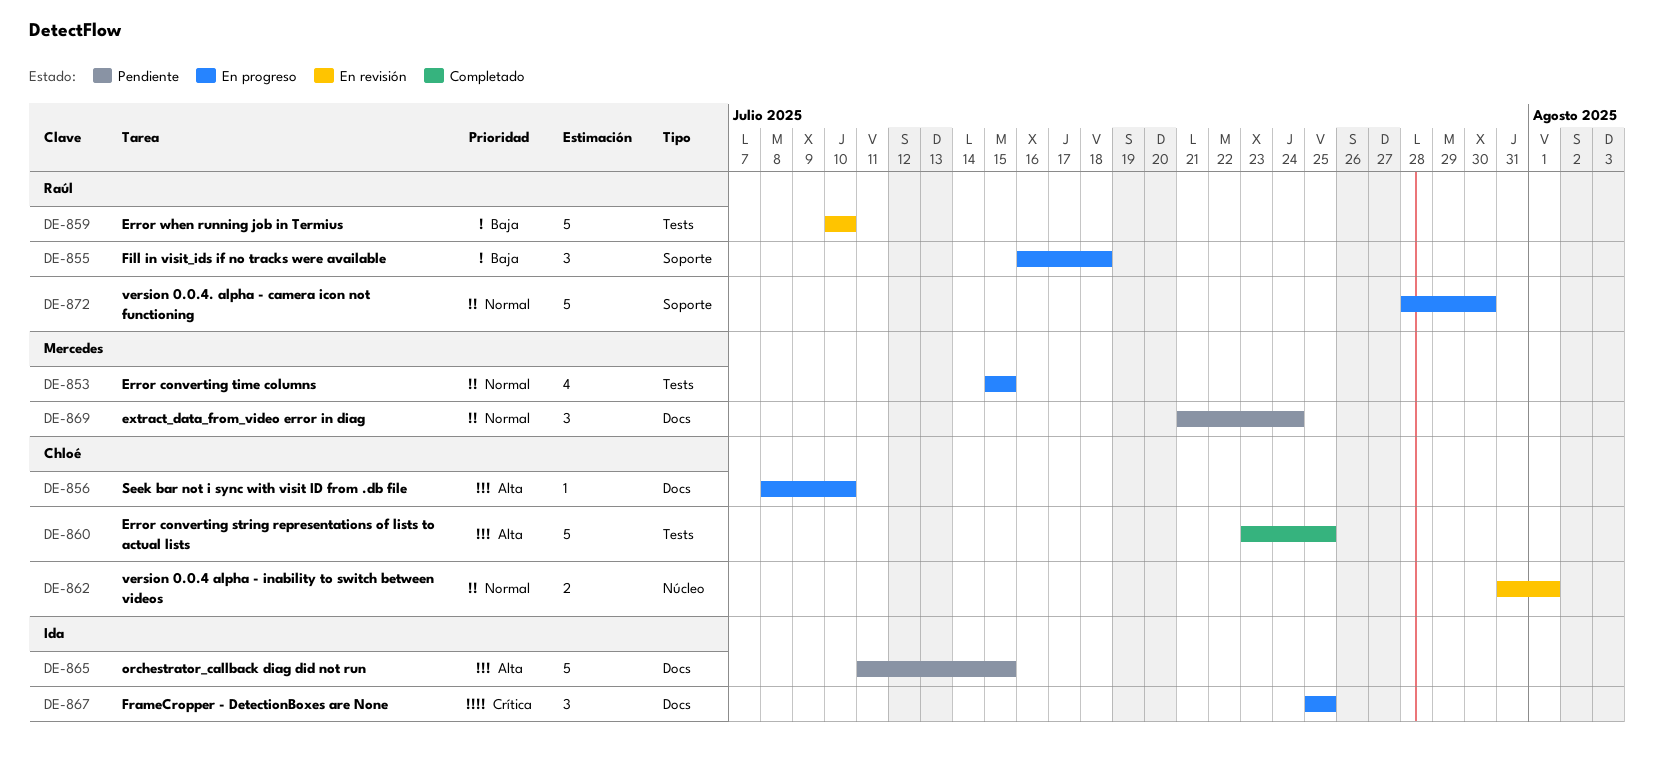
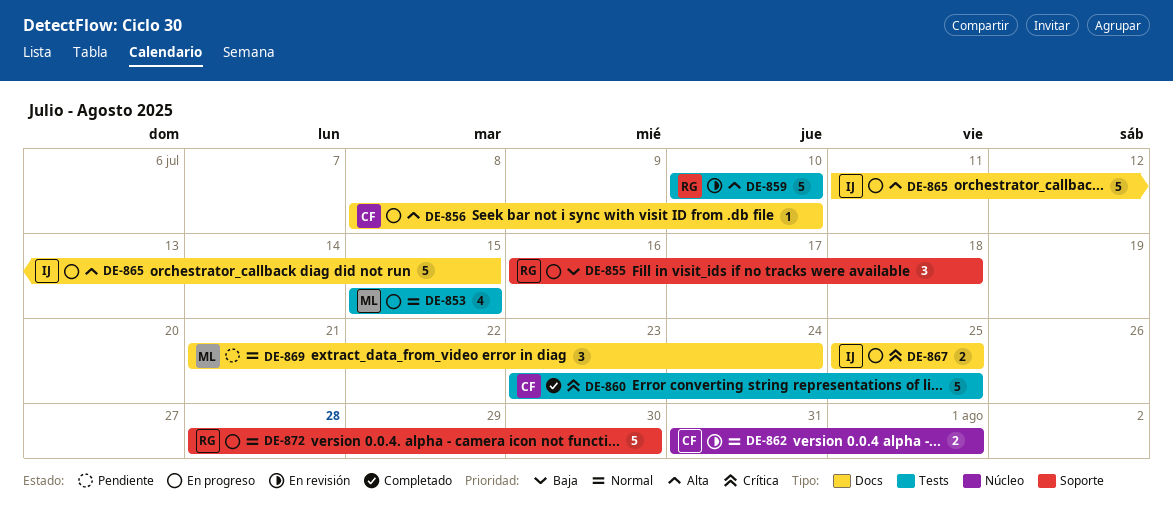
DE-859, priority: Baja -> Alta
DE-860, priority: Alta -> Crítica
DE-865, status: Pendiente -> En progreso
DE-867, estimate: 3 -> 2

